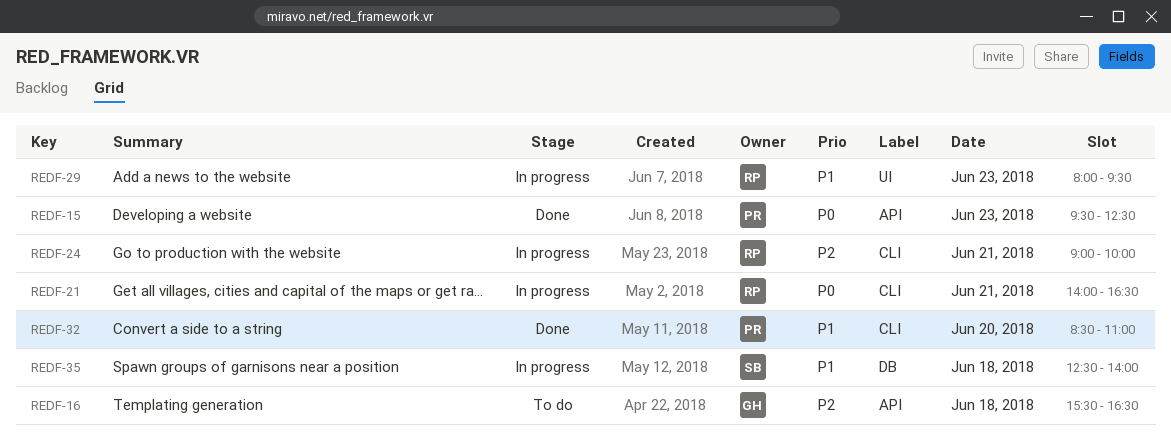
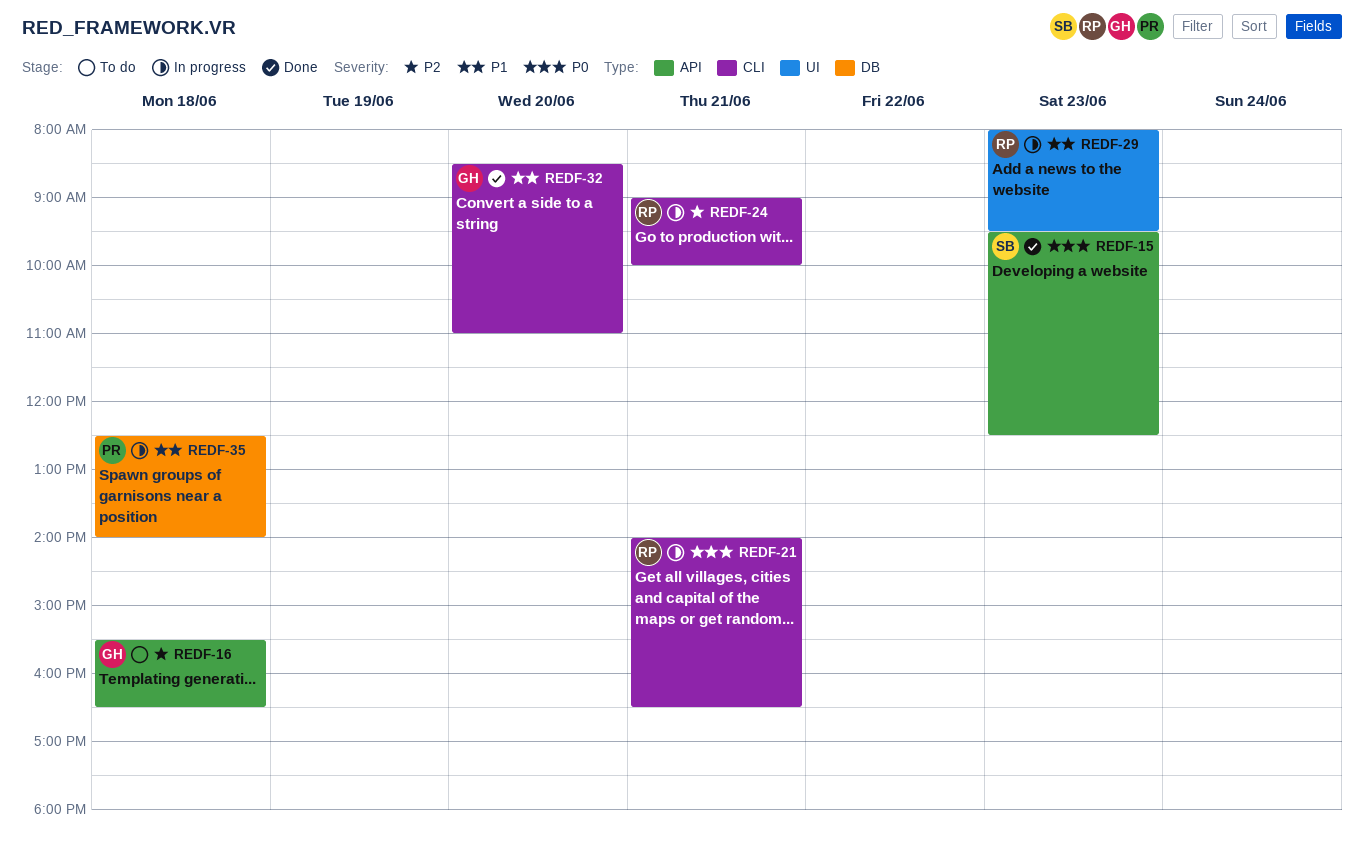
REDF-15, owner: PR -> SB
REDF-32, owner: PR -> GH
REDF-35, owner: SB -> PR

